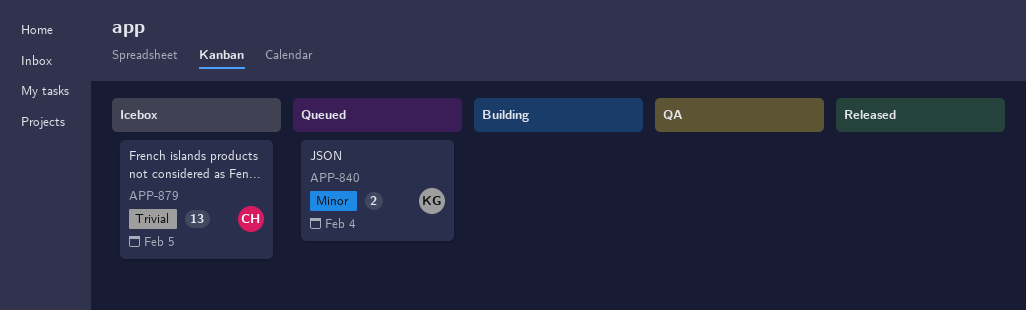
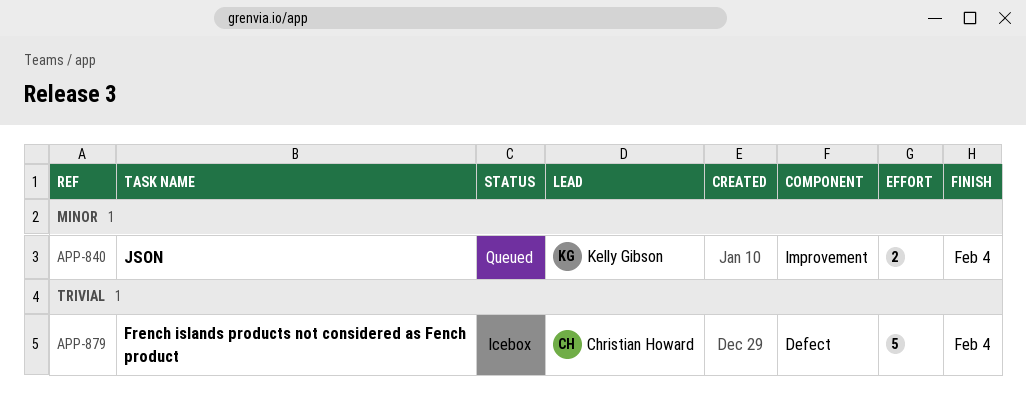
APP-879, estimate: 13 -> 5
APP-879, due: Feb 5 -> Feb 4

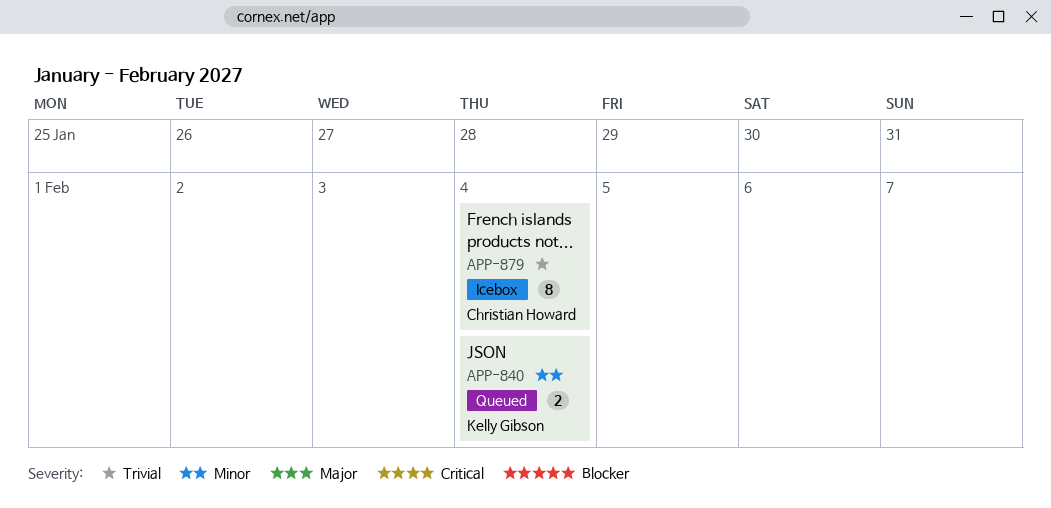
APP-879, estimate: 5 -> 8

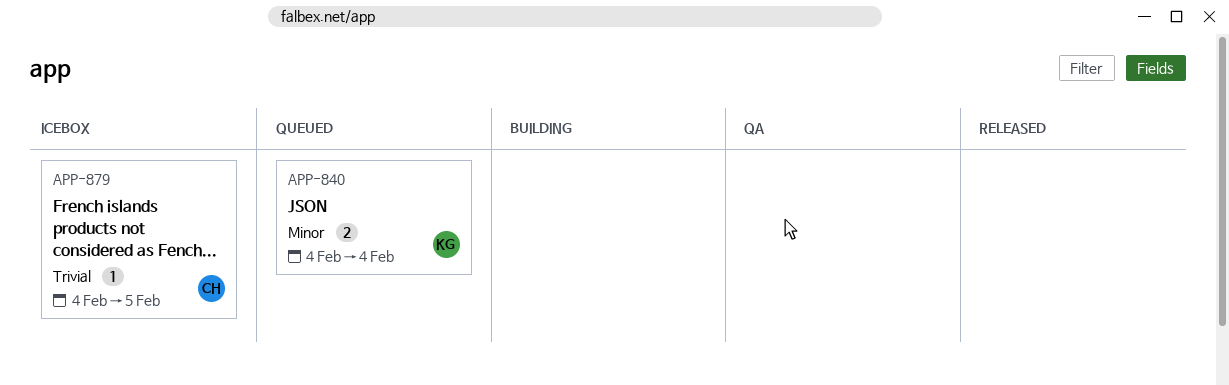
APP-879, estimate: 8 -> 1
APP-879, due: Feb 4 -> Feb 5

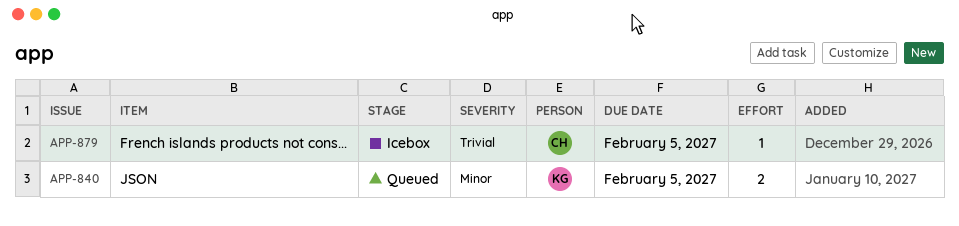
APP-840, due: Feb 4 -> Feb 5

